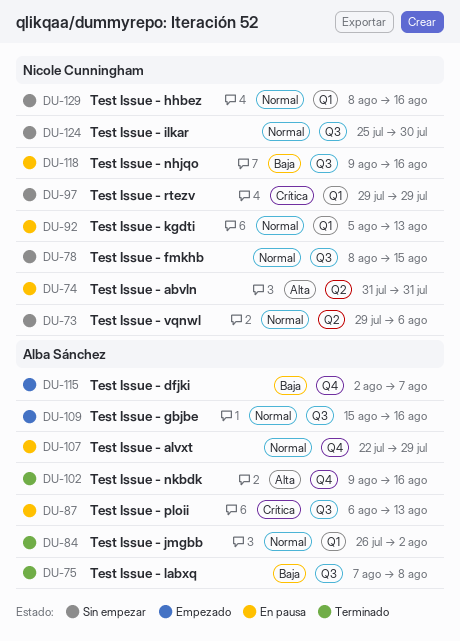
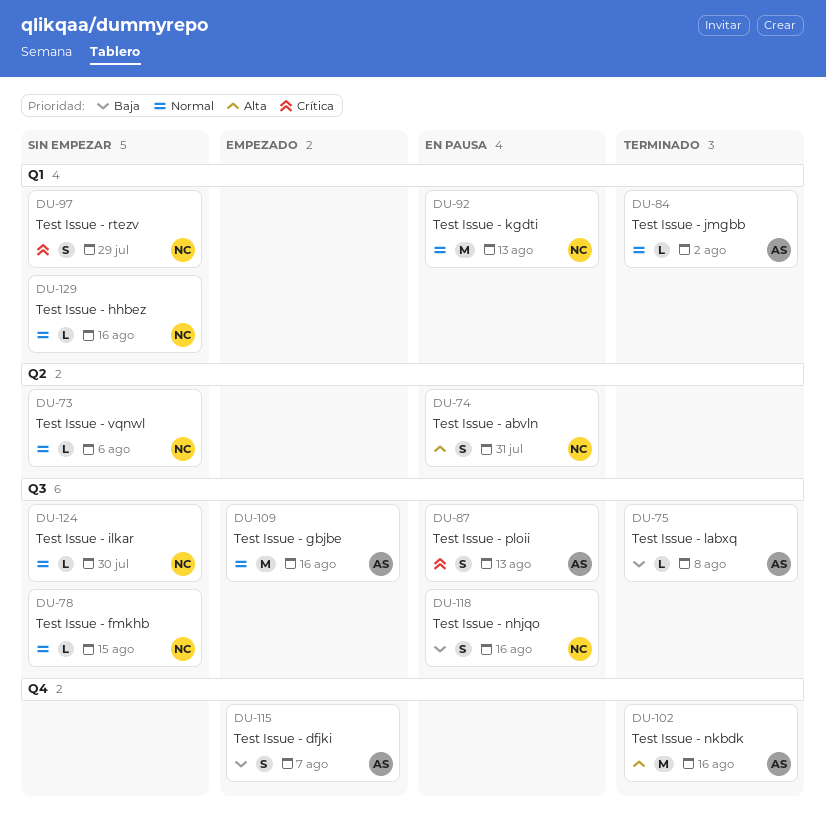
DU-107: present -> none

